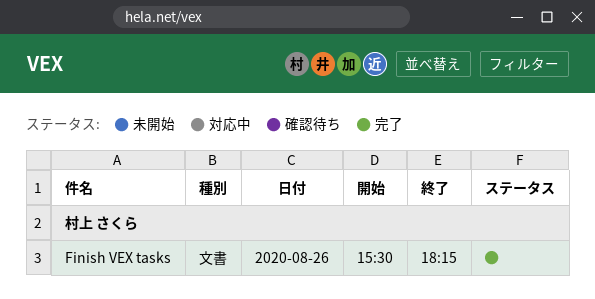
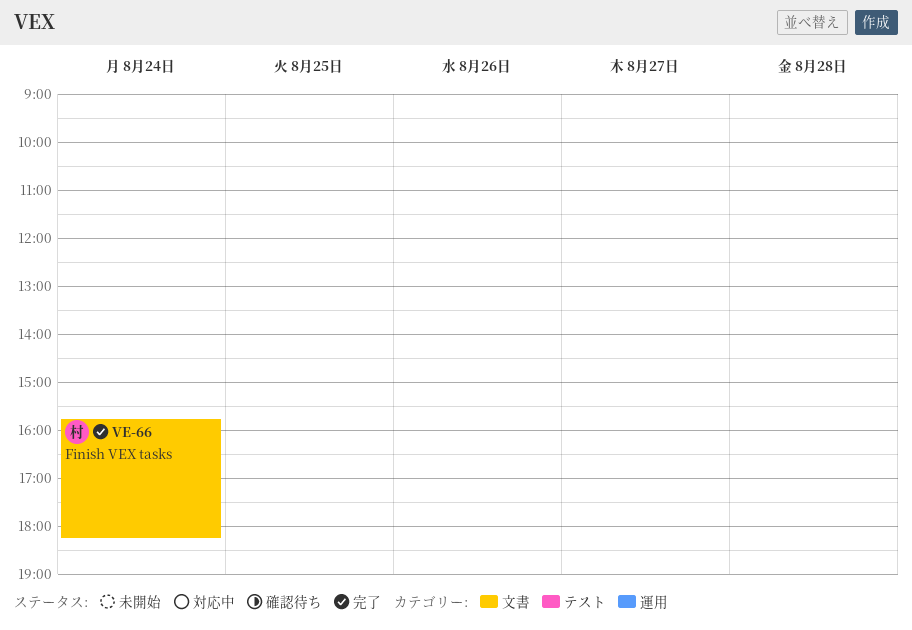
Finish VEX tasks, day: Aug 26 -> Aug 24
Finish VEX tasks, begins: 15:30 -> 15:45

